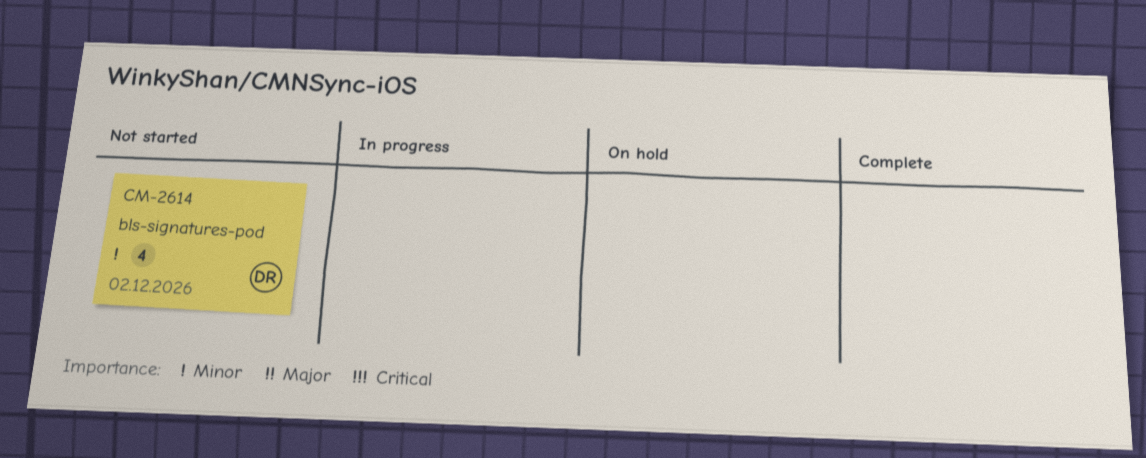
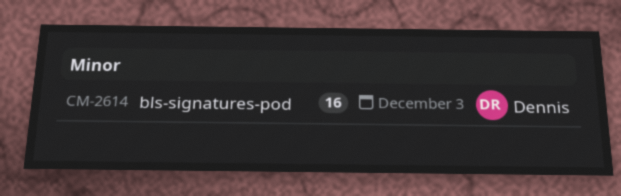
CM-2614, estimate: 4 -> 16
CM-2614, due: Dec 2 -> Dec 3

